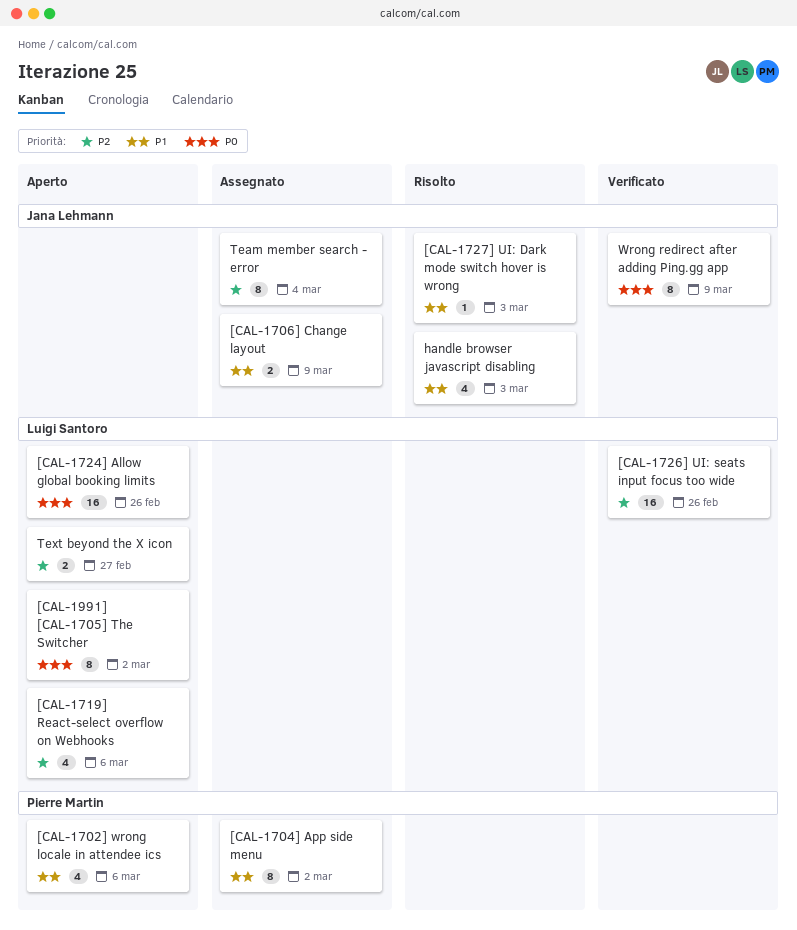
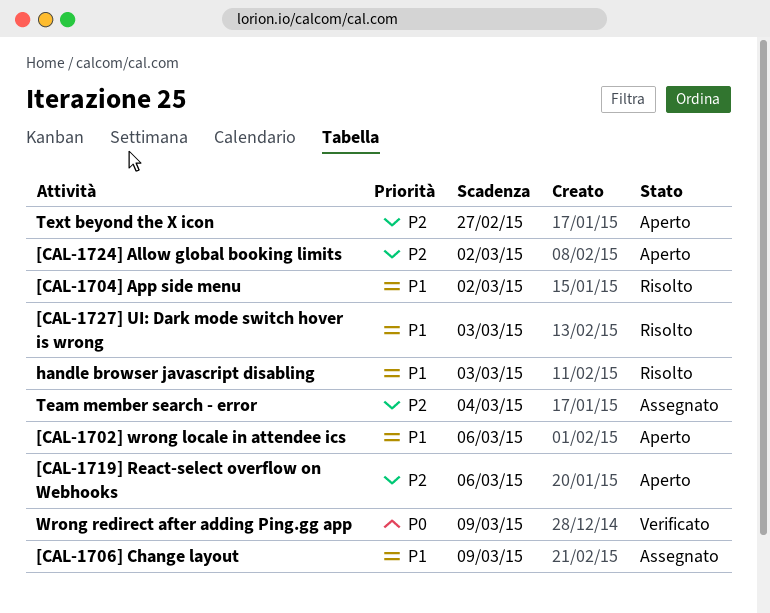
[CAL-1704] App side menu, status: Assegnato -> Risolto
[CAL-1724] Allow global booking limits, priority: P0 -> P2
[CAL-1724] Allow global booking limits, due: Feb 26 -> Mar 2
[CAL-1726] UI: seats input focus too wide: present -> none
[CAL-1991] [CAL-1705] The Switcher: present -> none

